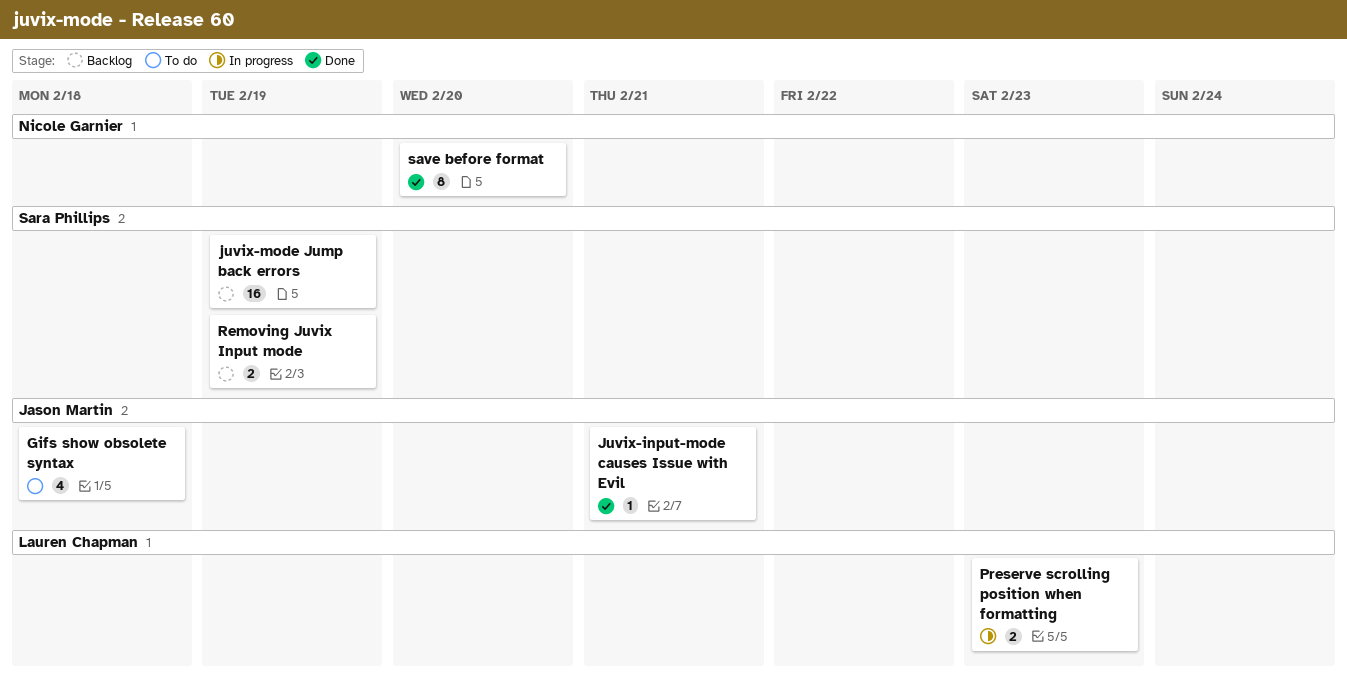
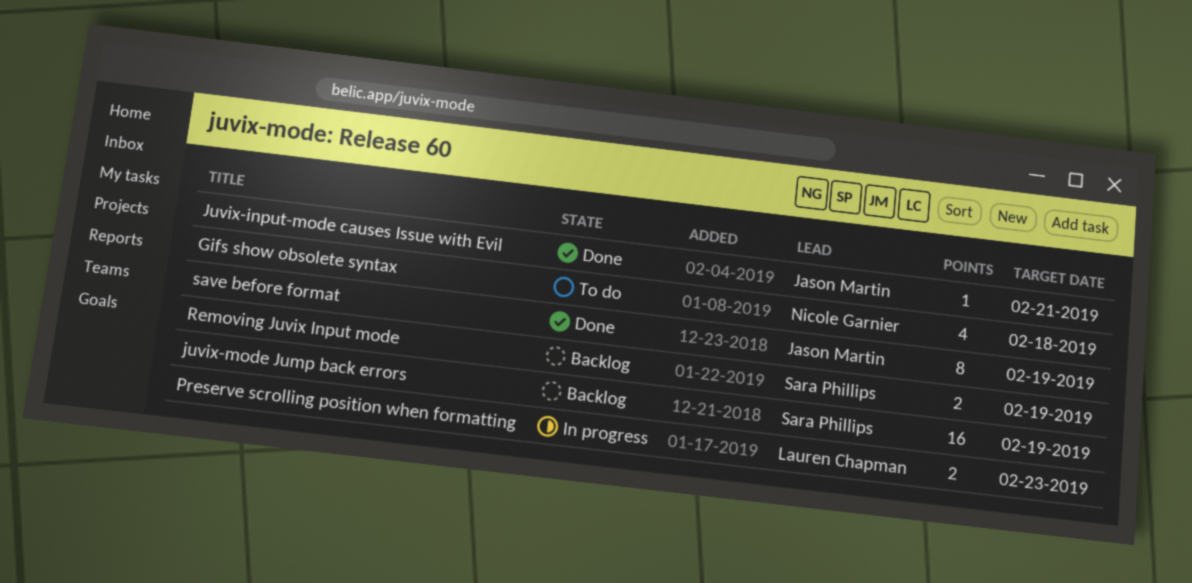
Gifs show obsolete syntax, owner: Jason Martin -> Nicole Garnier
save before format, owner: Nicole Garnier -> Jason Martin
save before format, due: Feb 20 -> Feb 19

